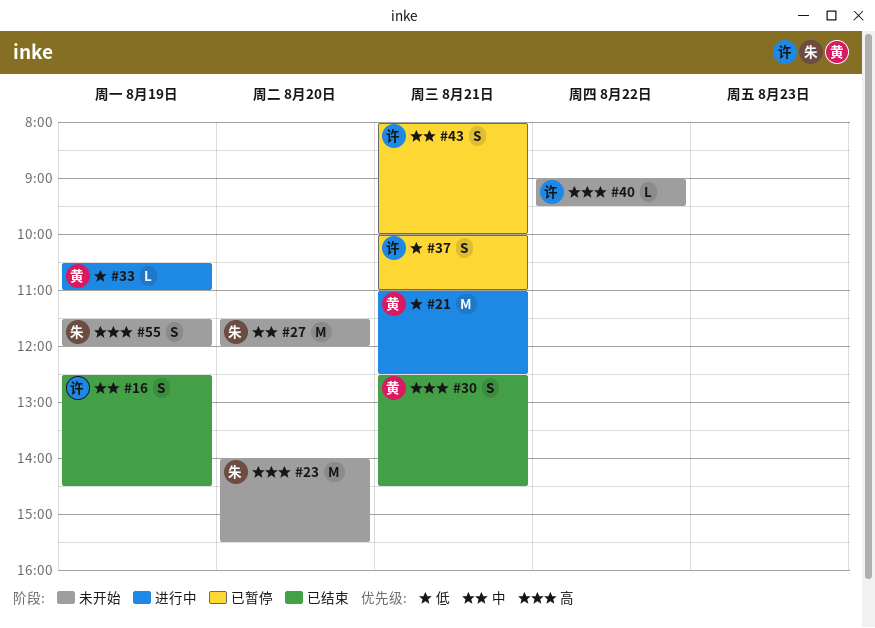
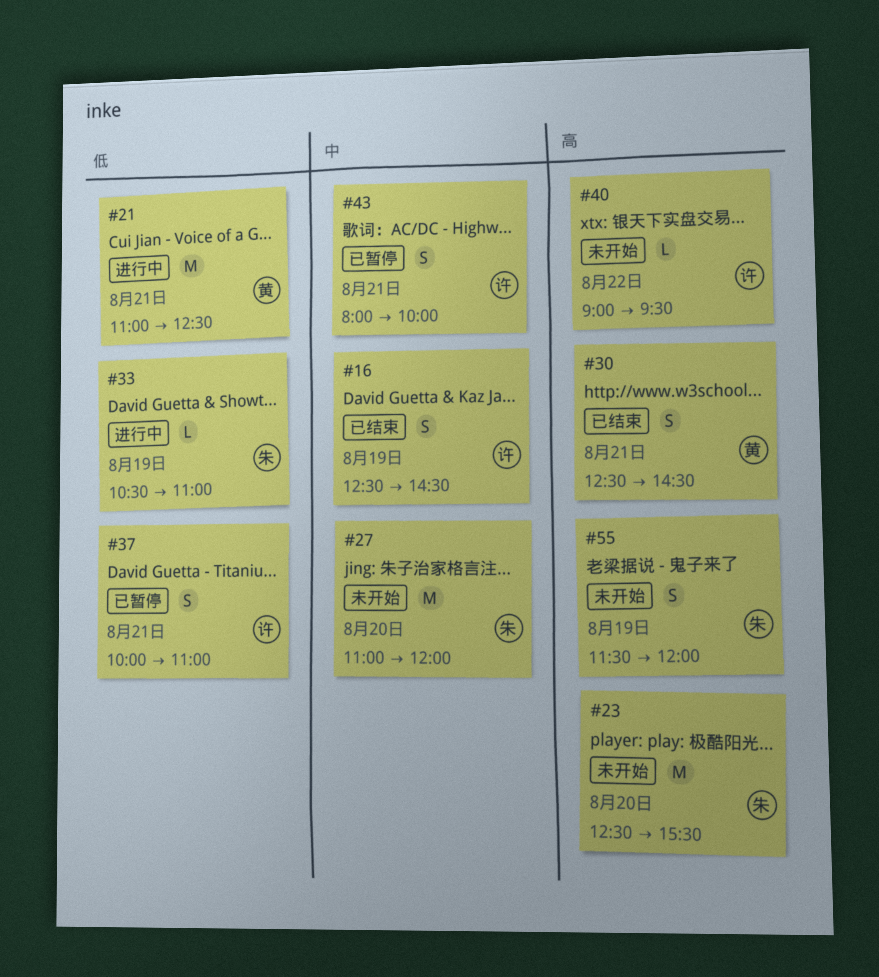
#23, begins: 14:00 -> 12:30
#27, begins: 11:30 -> 11:00
#33, owner: 黄 -> 朱

